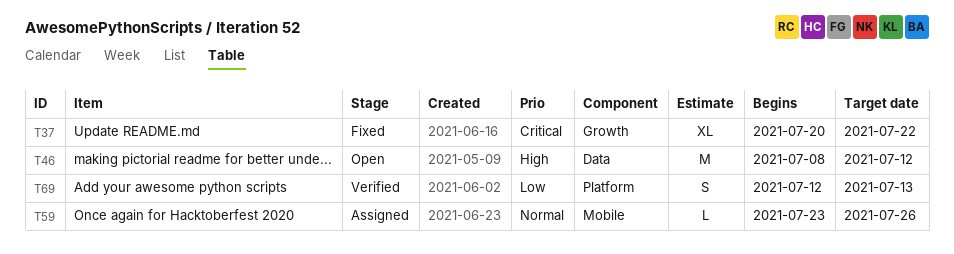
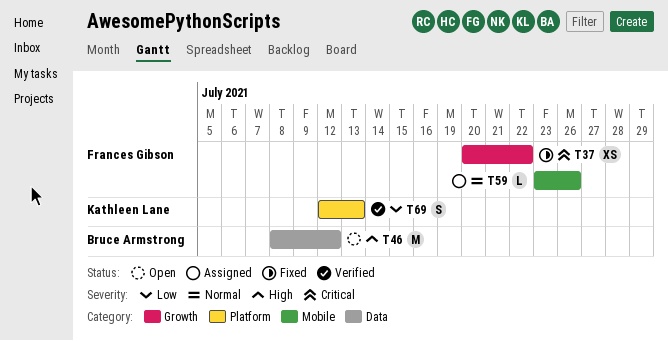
T37, estimate: XL -> XS

